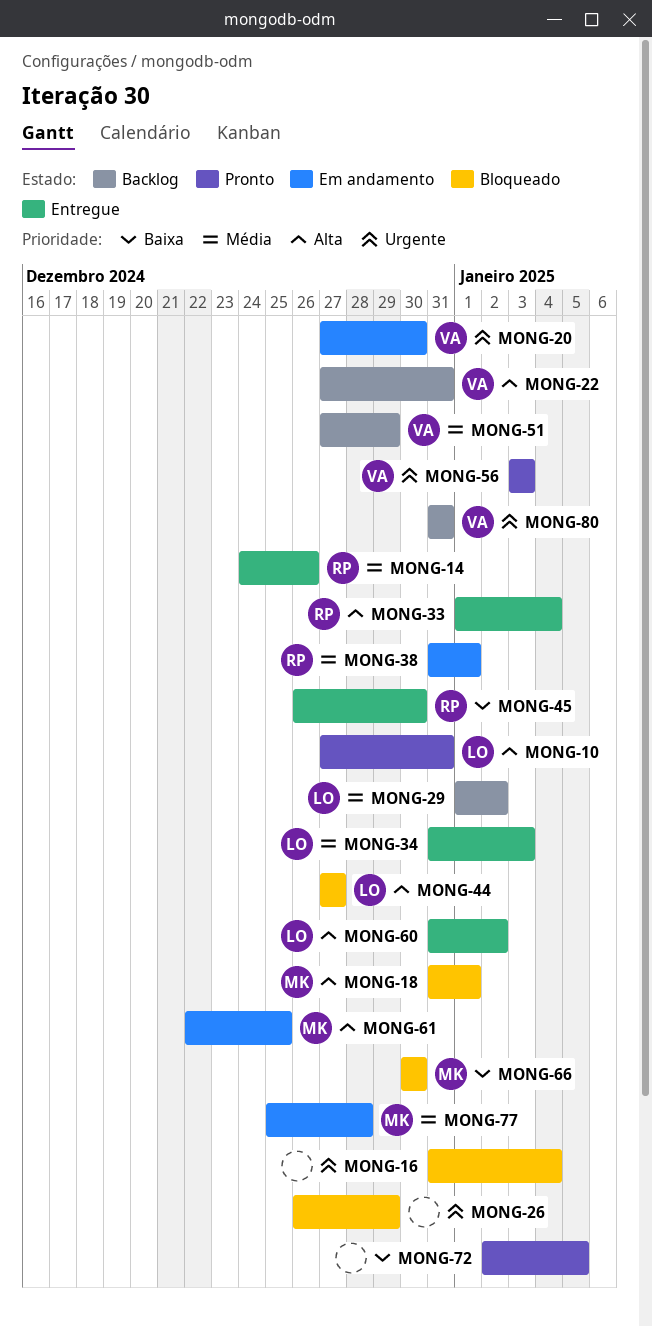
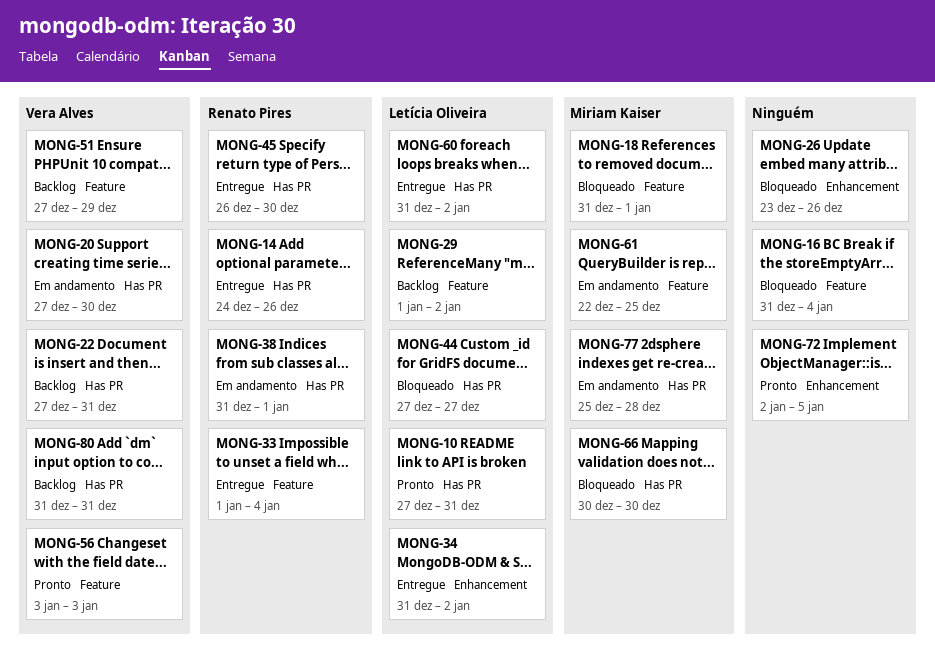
MONG-26, start: Dec 26 -> Dec 23
MONG-26, due: Dec 29 -> Dec 26
MONG-34, due: Jan 3 -> Jan 2

